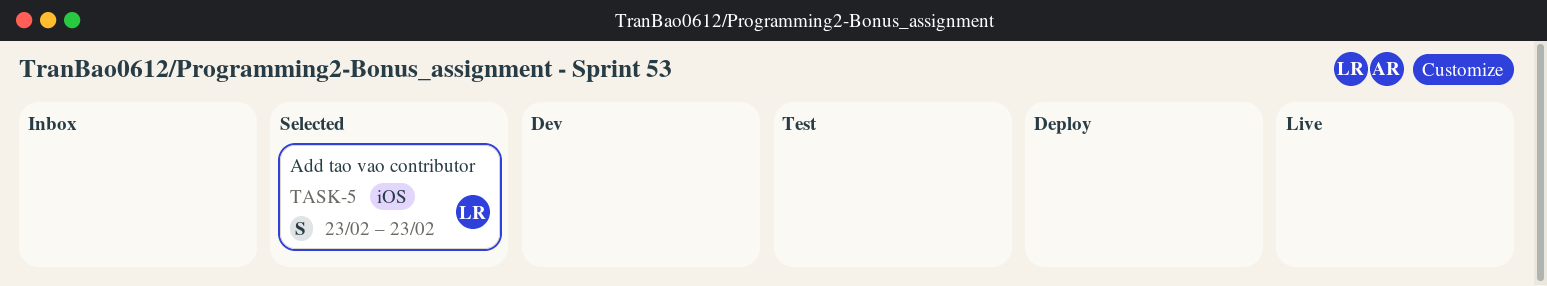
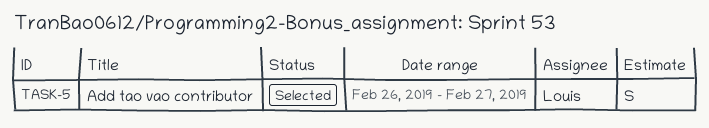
TASK-5, start: Feb 23 -> Feb 26
TASK-5, due: Feb 23 -> Feb 27

